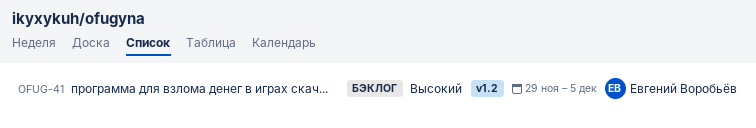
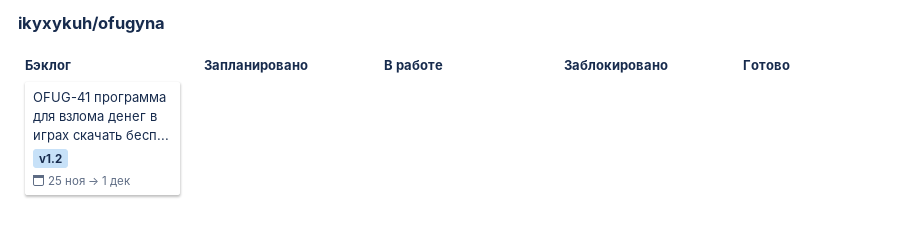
OFUG-41, start: Nov 29 -> Nov 25
OFUG-41, due: Dec 5 -> Dec 1

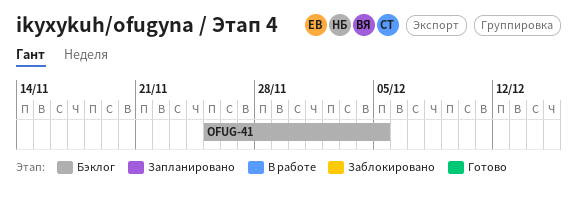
OFUG-41, due: Dec 1 -> Dec 5

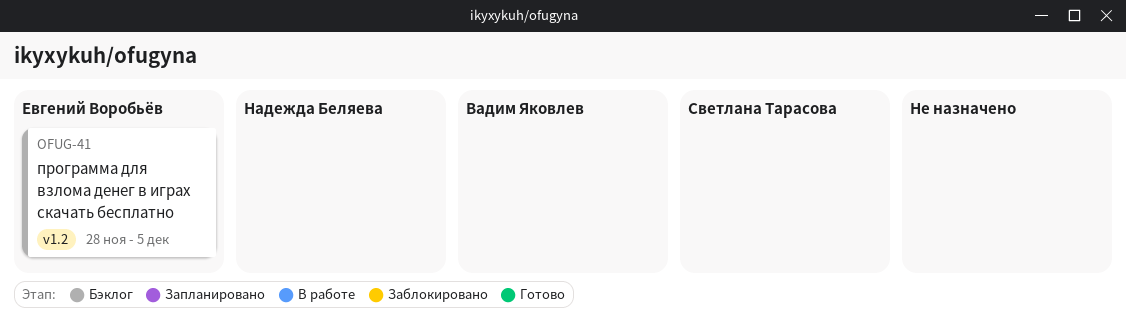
OFUG-41, start: Nov 25 -> Nov 28

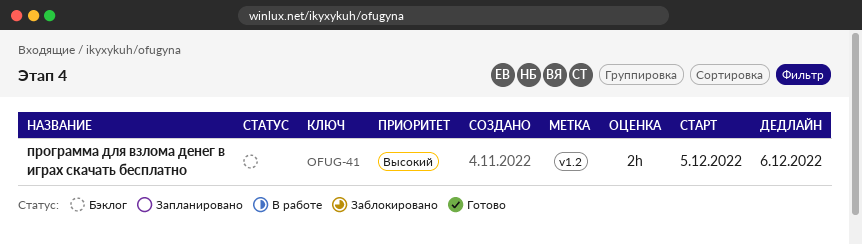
OFUG-41, start: Nov 28 -> Dec 5
OFUG-41, due: Dec 5 -> Dec 6

